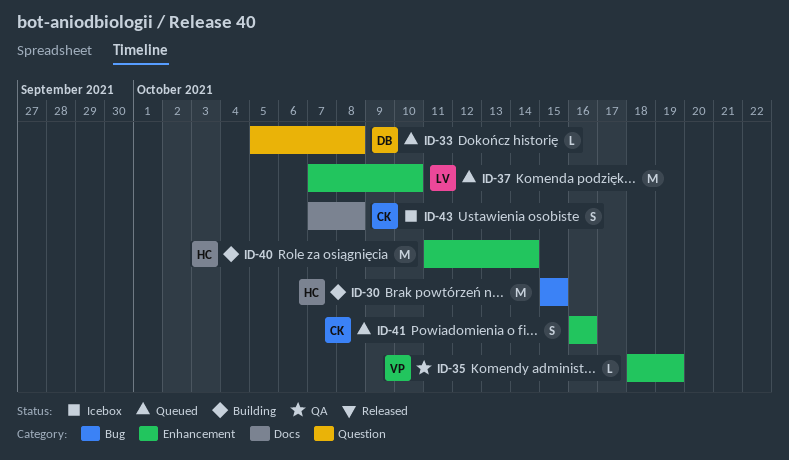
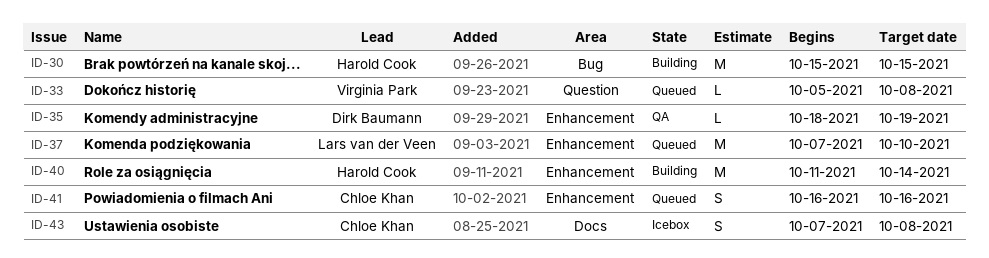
ID-33, owner: Dirk Baumann -> Virginia Park
ID-35, owner: Virginia Park -> Dirk Baumann

